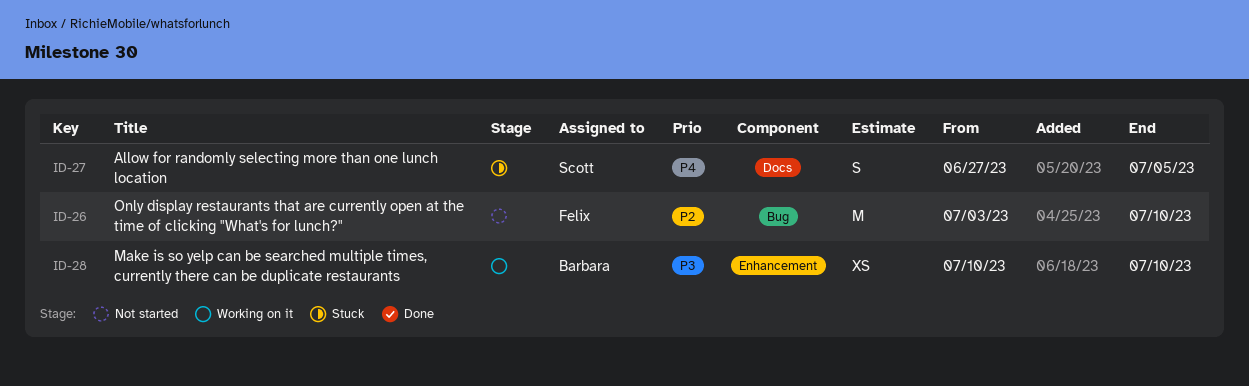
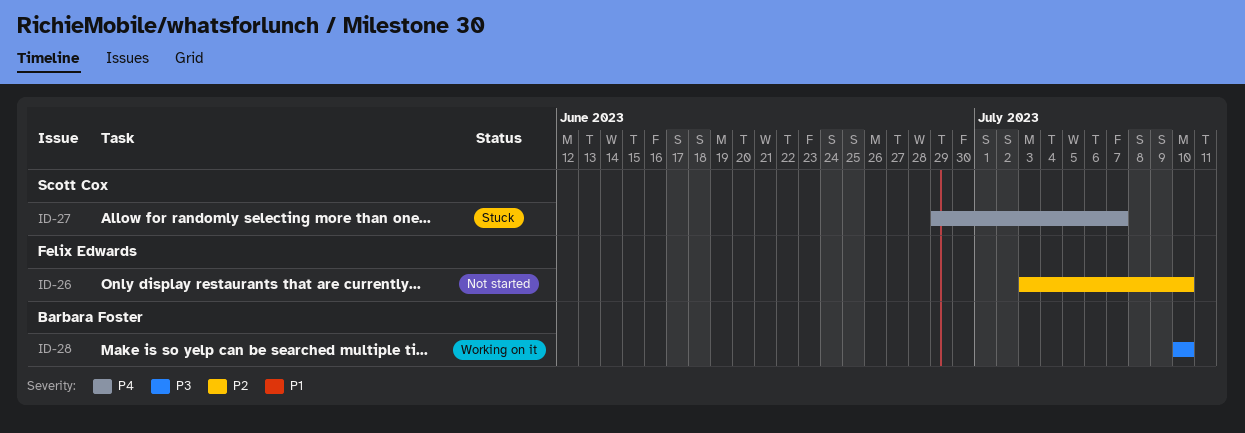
ID-27, start: Jun 27 -> Jun 29
ID-27, due: Jul 5 -> Jul 7

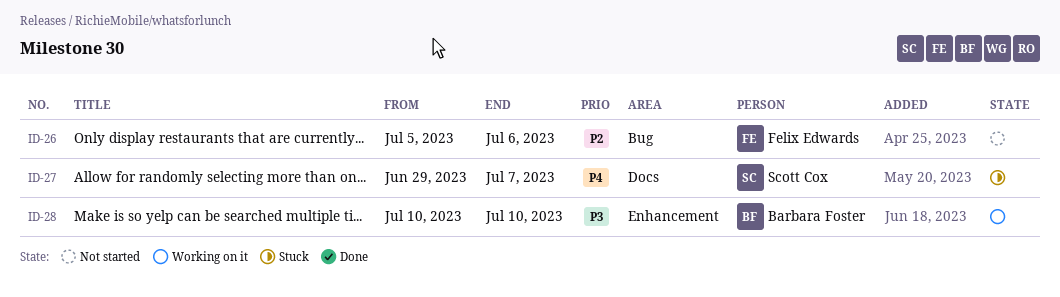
ID-26, start: Jul 3 -> Jul 5
ID-26, due: Jul 10 -> Jul 6

